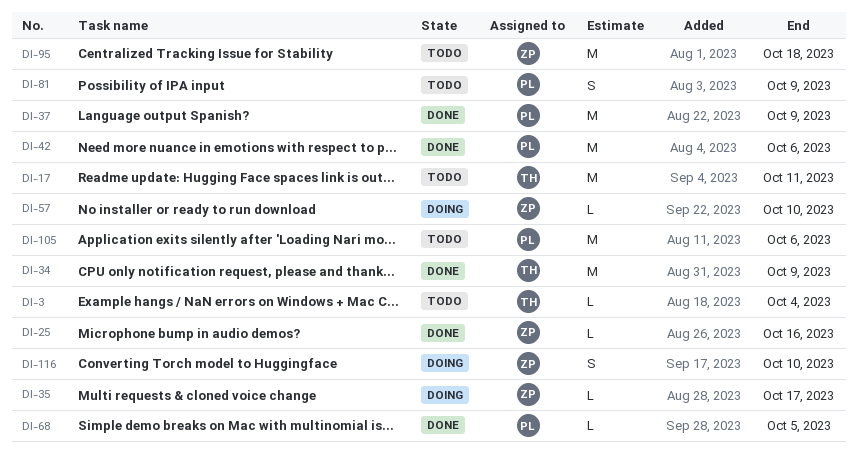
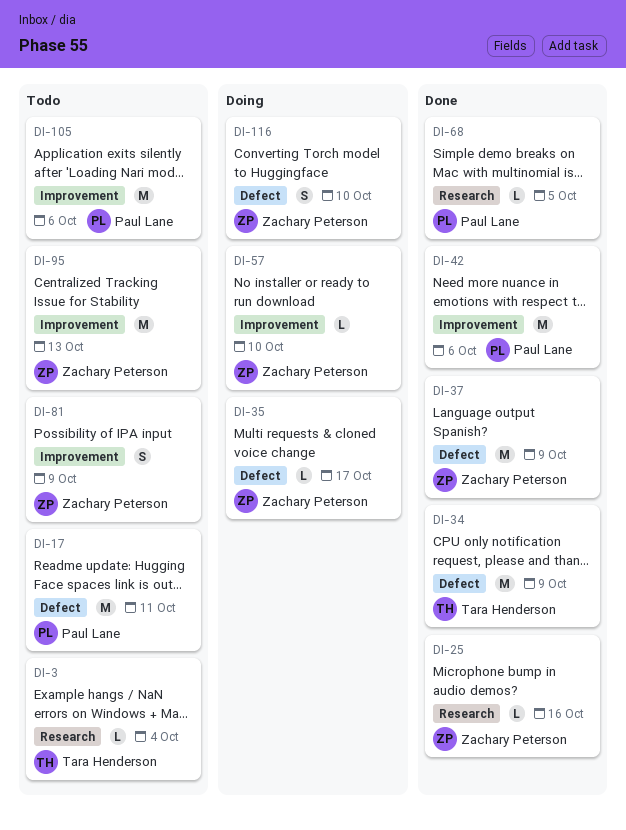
DI-17, owner: Tara Henderson -> Paul Lane
DI-37, owner: Paul Lane -> Zachary Peterson
DI-81, owner: Paul Lane -> Zachary Peterson
DI-95, due: Oct 18 -> Oct 13

